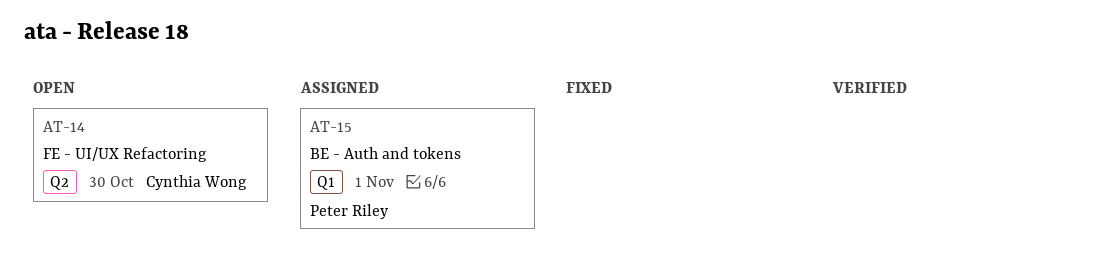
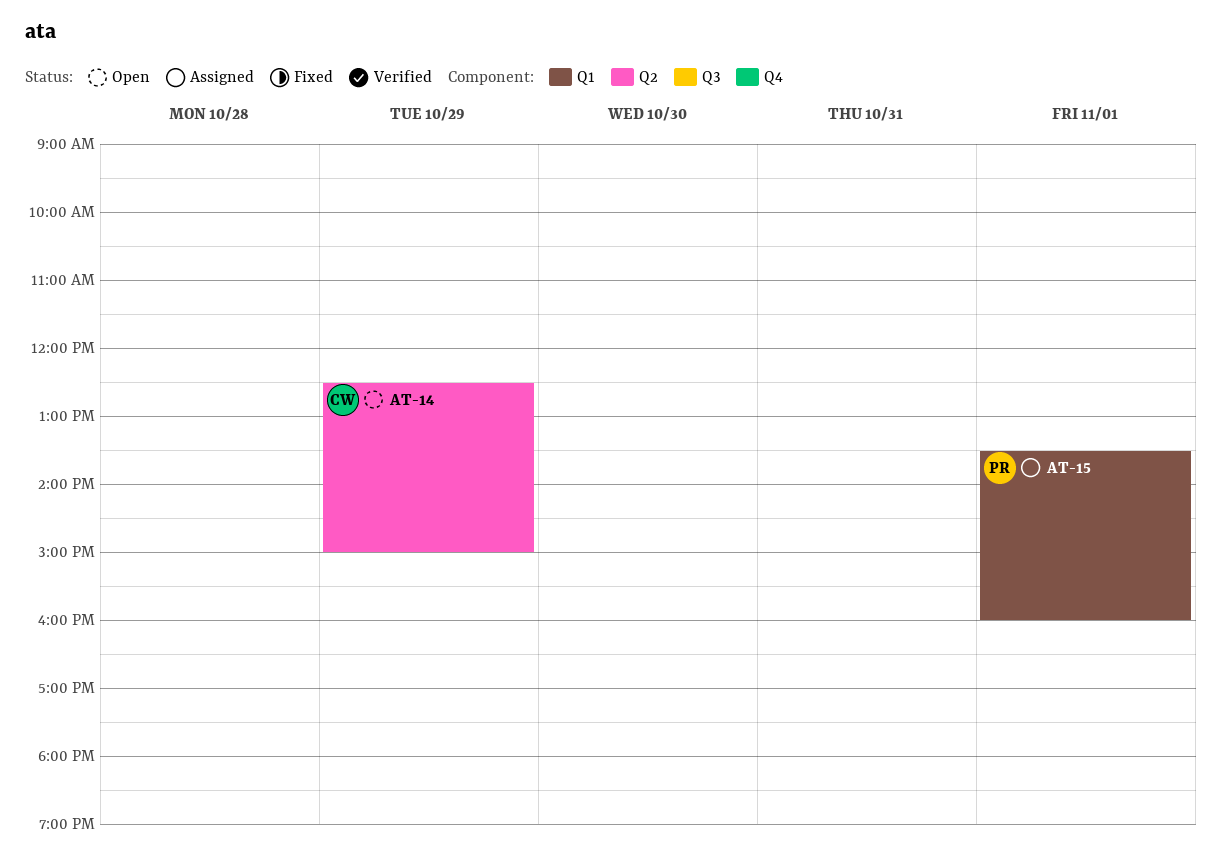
AT-14, day: Oct 30 -> Oct 29

